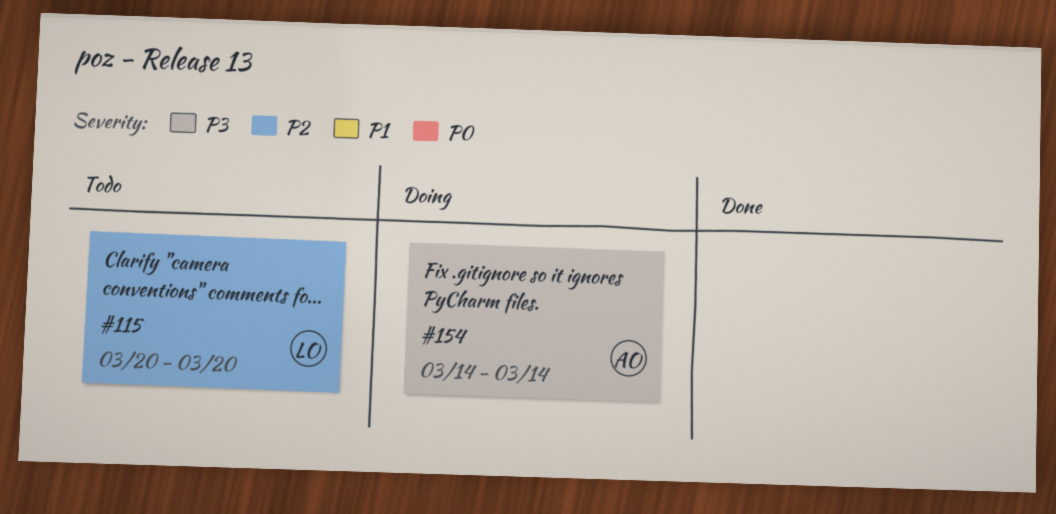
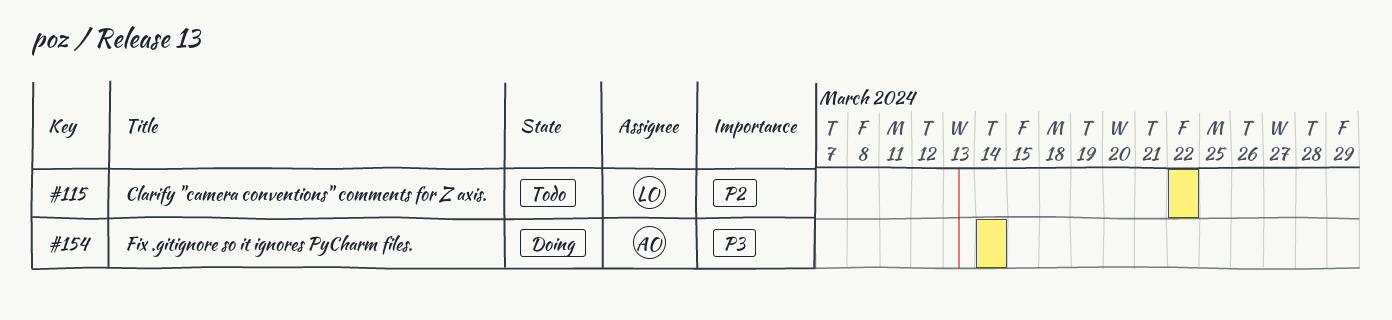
#115, start: Mar 20 -> Mar 22
#115, due: Mar 20 -> Mar 22

